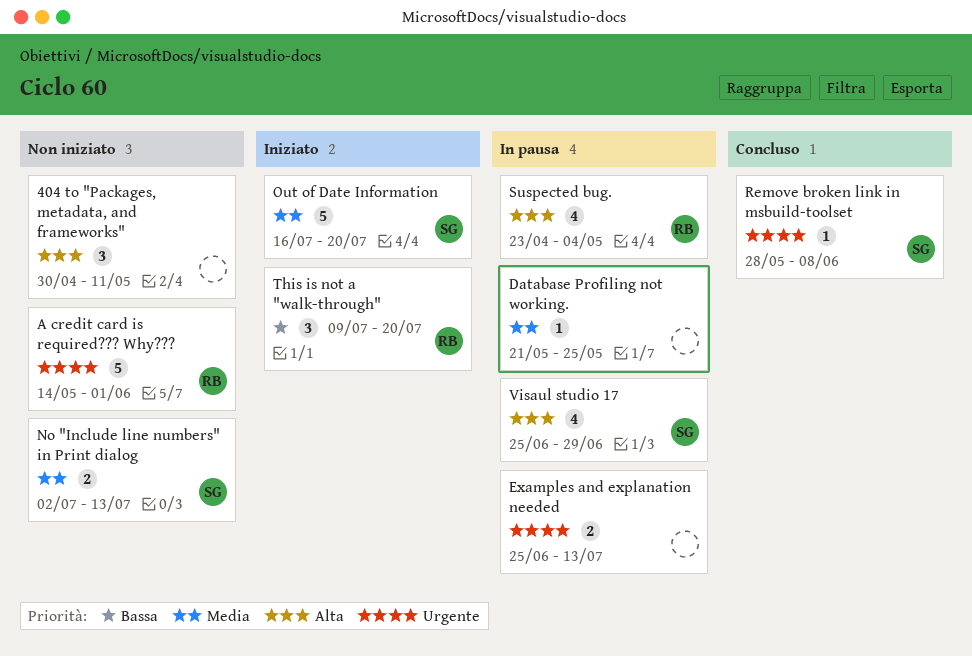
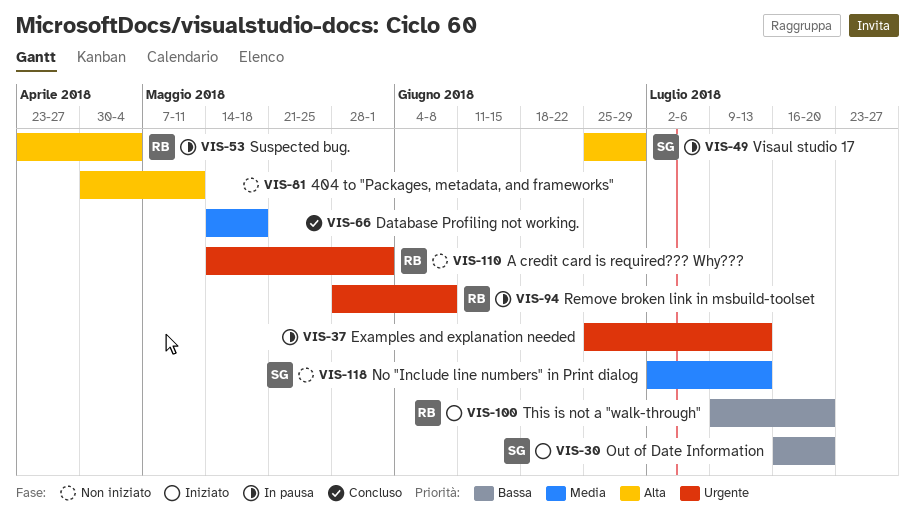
Database Profiling not working., status: In pausa -> Concluso
Database Profiling not working., start: May 21 -> May 14
Database Profiling not working., due: May 25 -> May 18
Out of Date Information, priority: Media -> Bassa
Remove broken link in msbuild-toolset, status: Concluso -> In pausa
Remove broken link in msbuild-toolset, owner: SG -> RB

